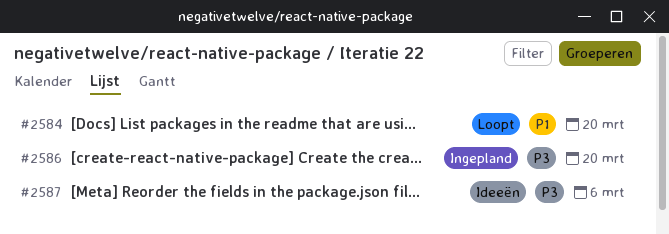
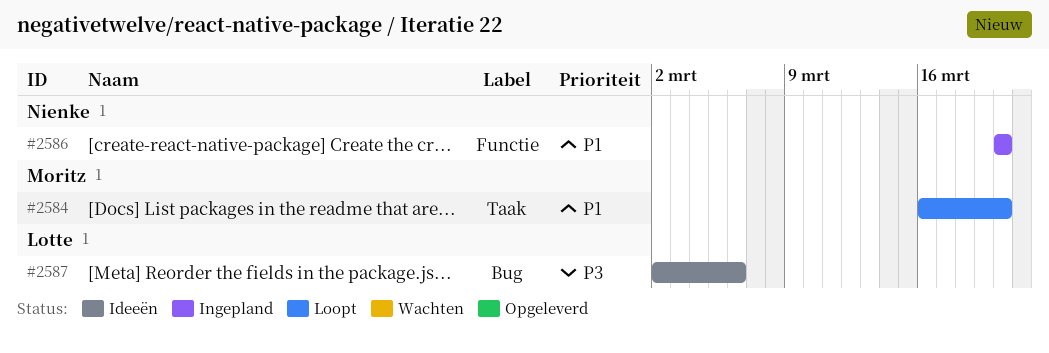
#2586, priority: P3 -> P1

